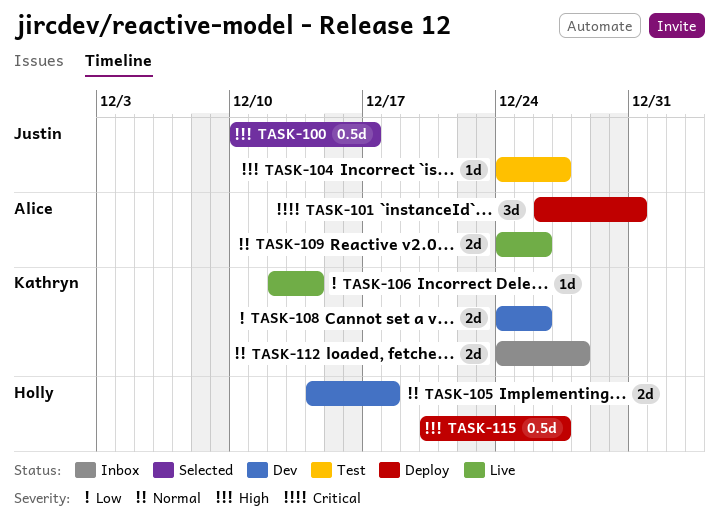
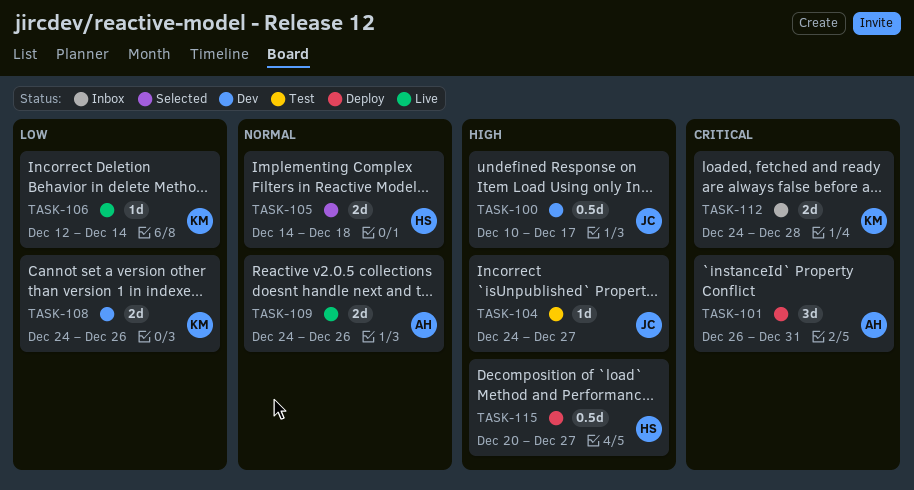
TASK-100, status: Selected -> Dev
TASK-105, status: Dev -> Selected
TASK-112, priority: Normal -> Critical

